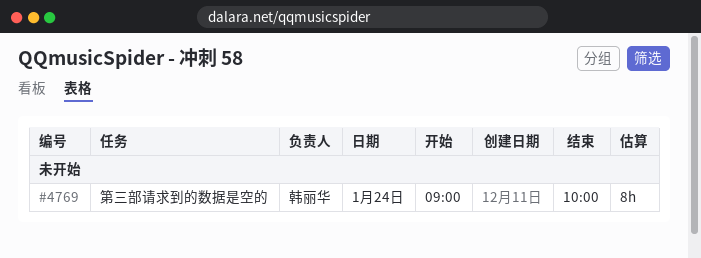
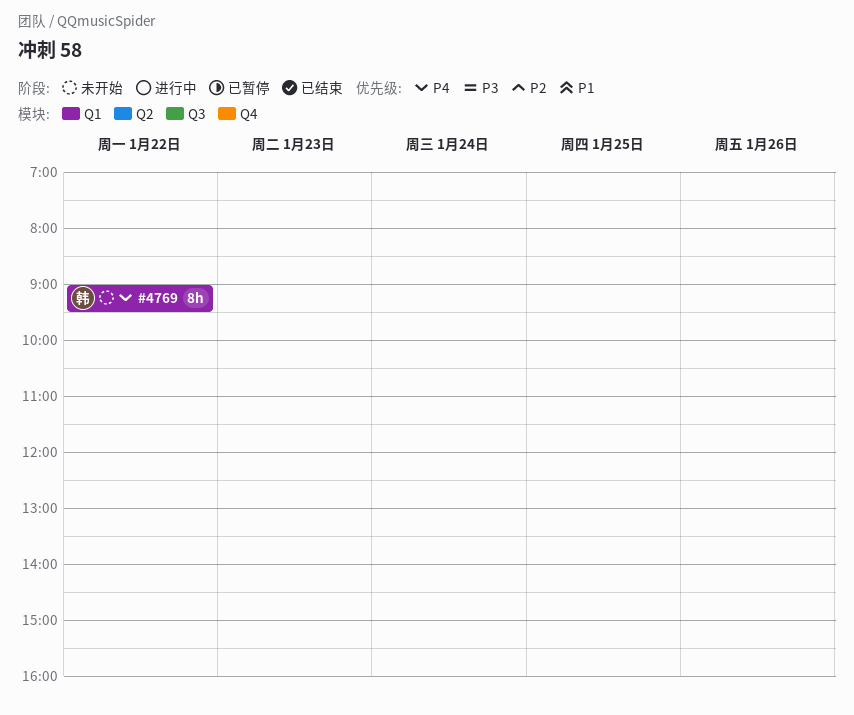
#4769, day: Jan 24 -> Jan 22
#4769, ends: 10:00 -> 09:30

